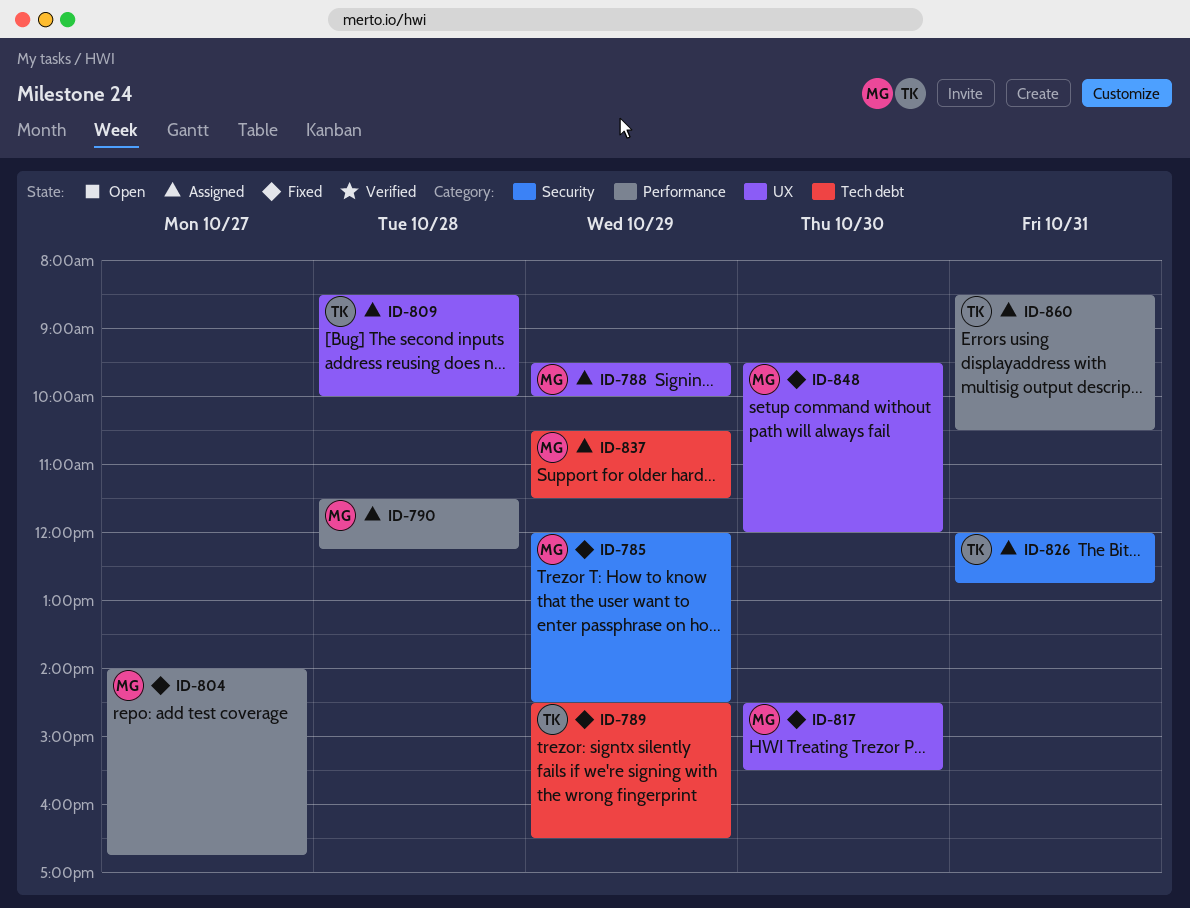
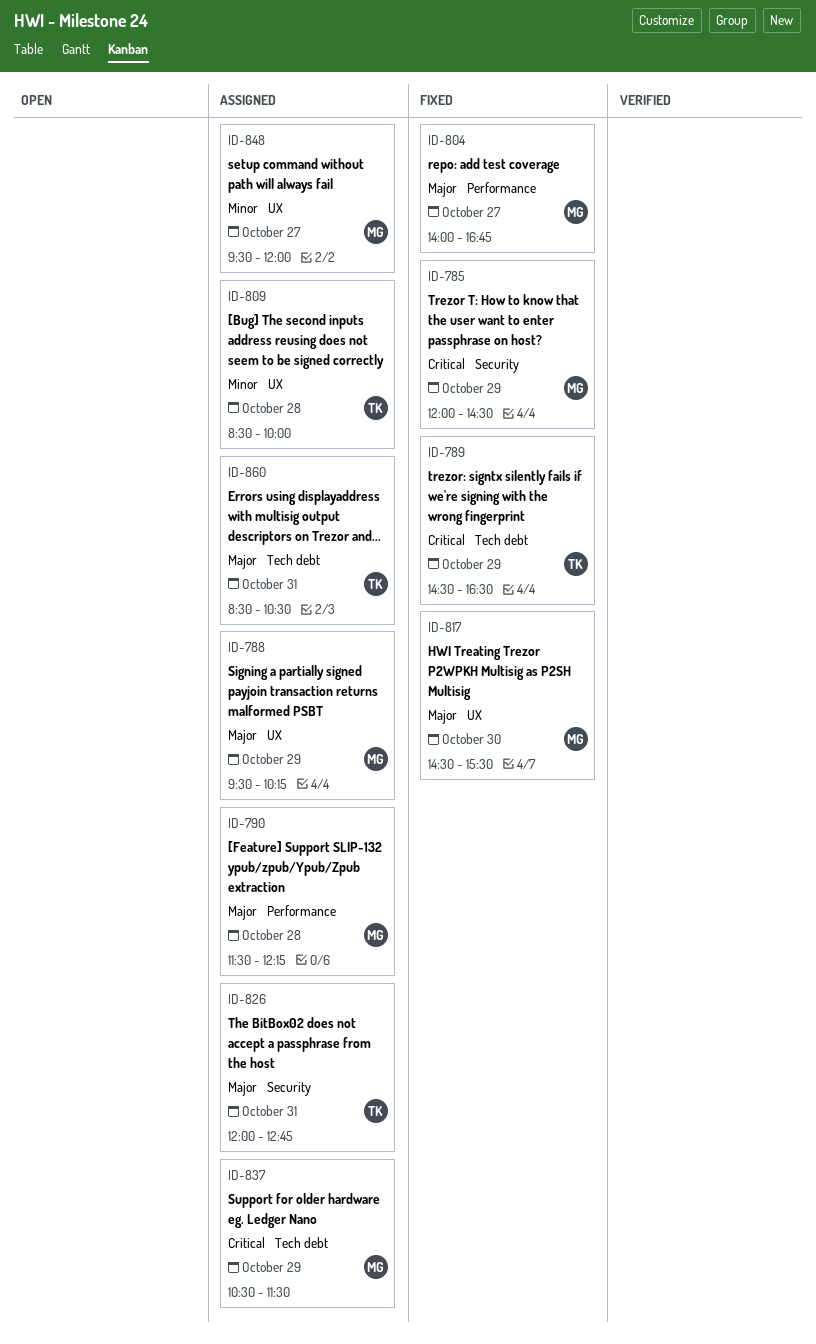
ID-788, ends: 10:00 -> 10:15
ID-848, status: Fixed -> Assigned
ID-848, day: Oct 30 -> Oct 27
ID-860, label: Performance -> Tech debt

